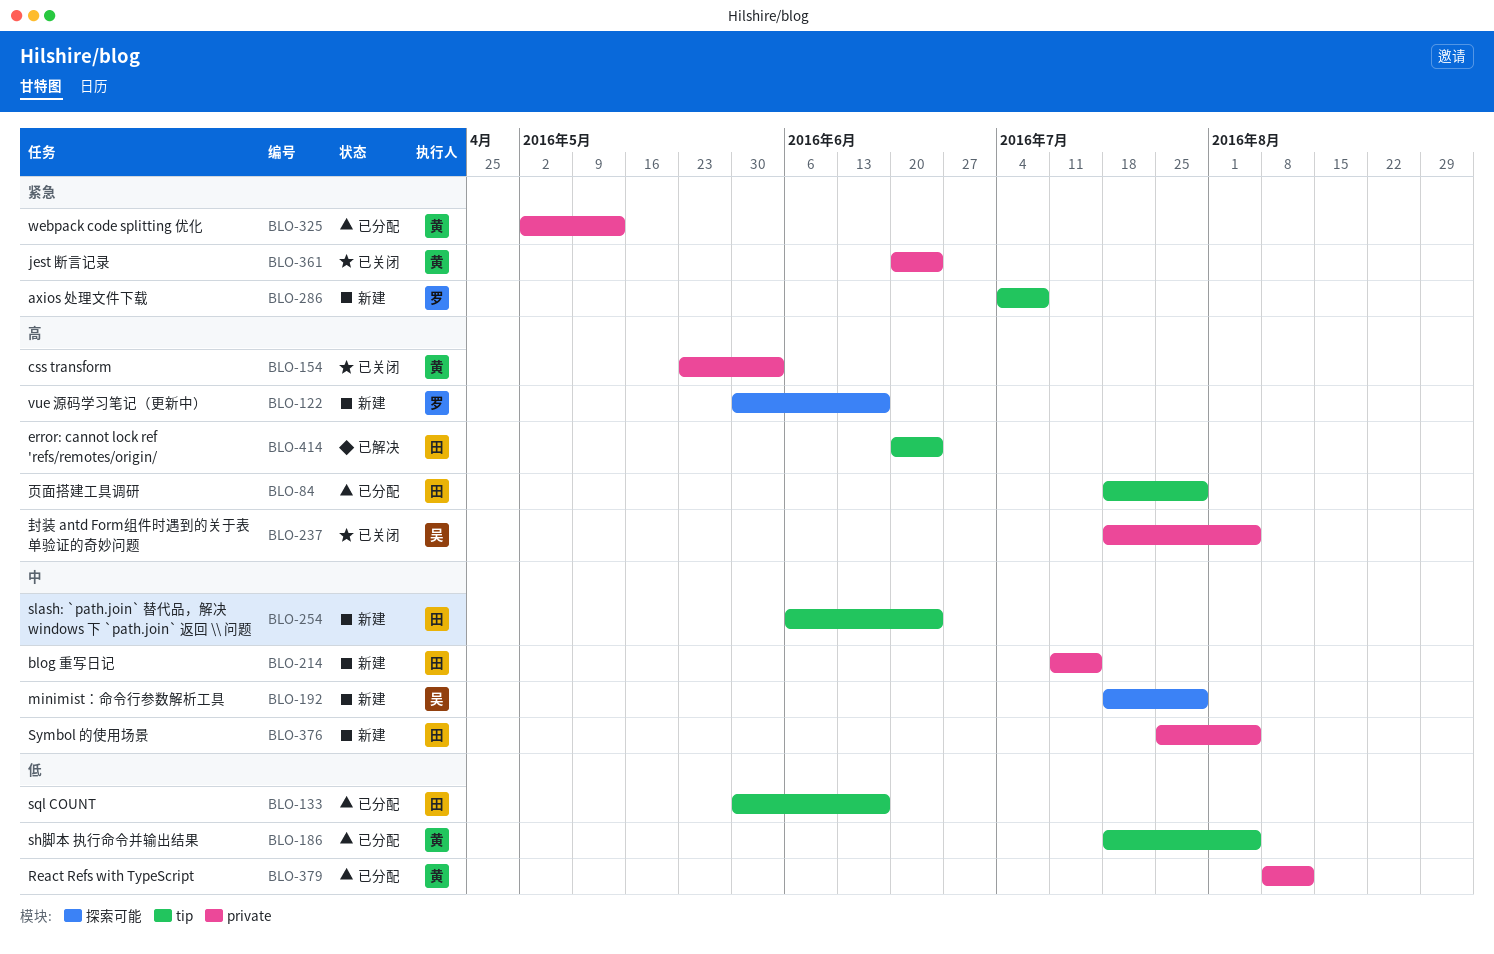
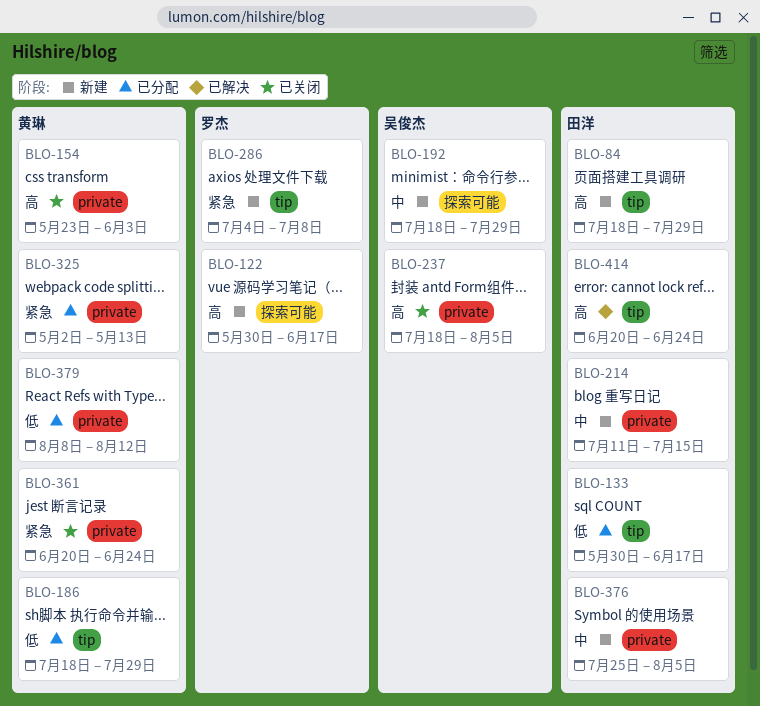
BLO-84, status: 已分配 -> 新建
BLO-186, due: Aug 5 -> Jul 29
BLO-254: present -> none

